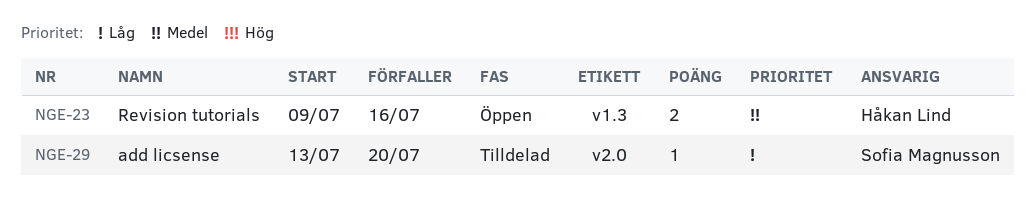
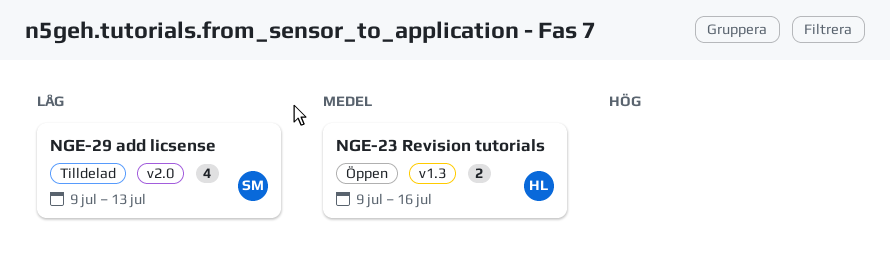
NGE-29, estimate: 1 -> 4
NGE-29, start: Jul 13 -> Jul 9
NGE-29, due: Jul 20 -> Jul 13

